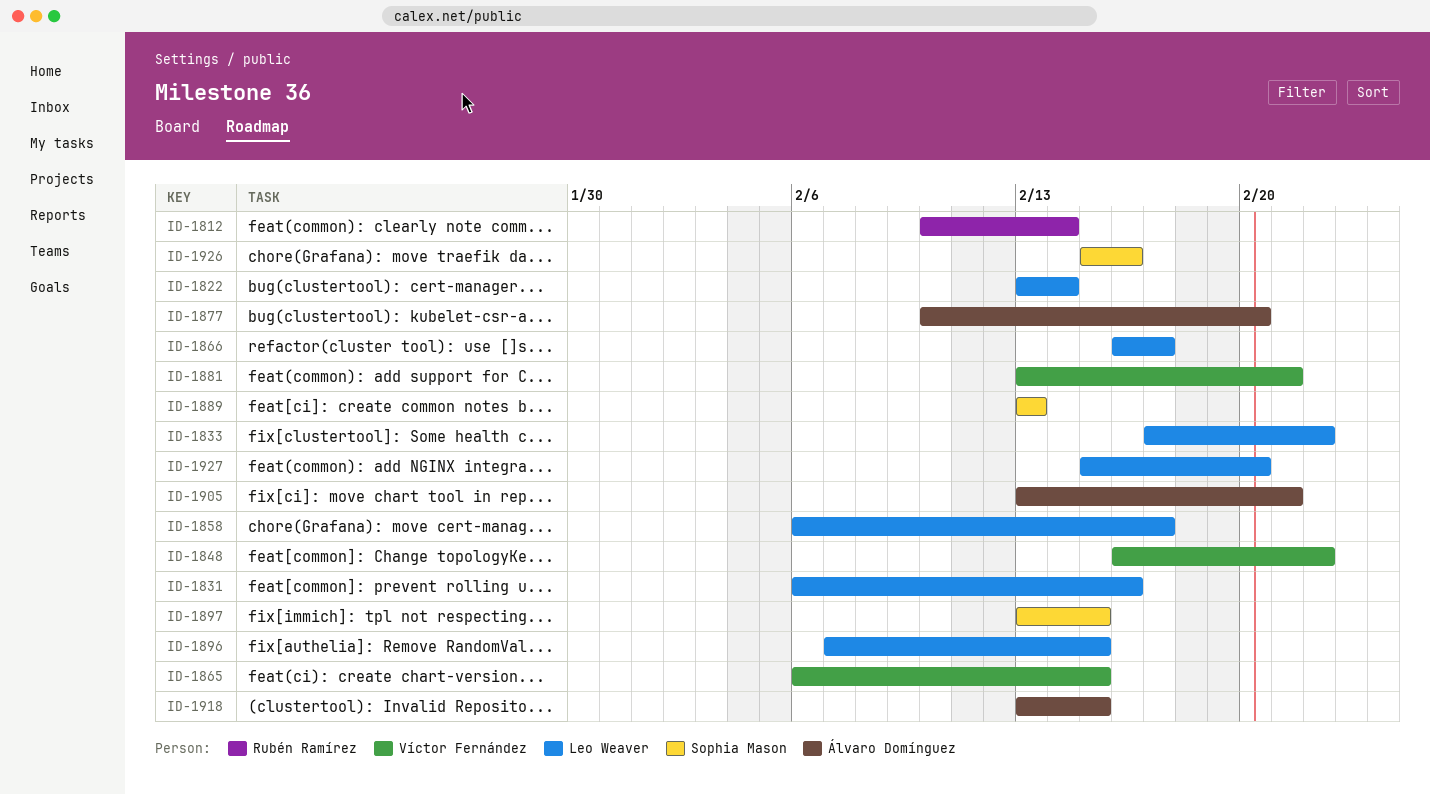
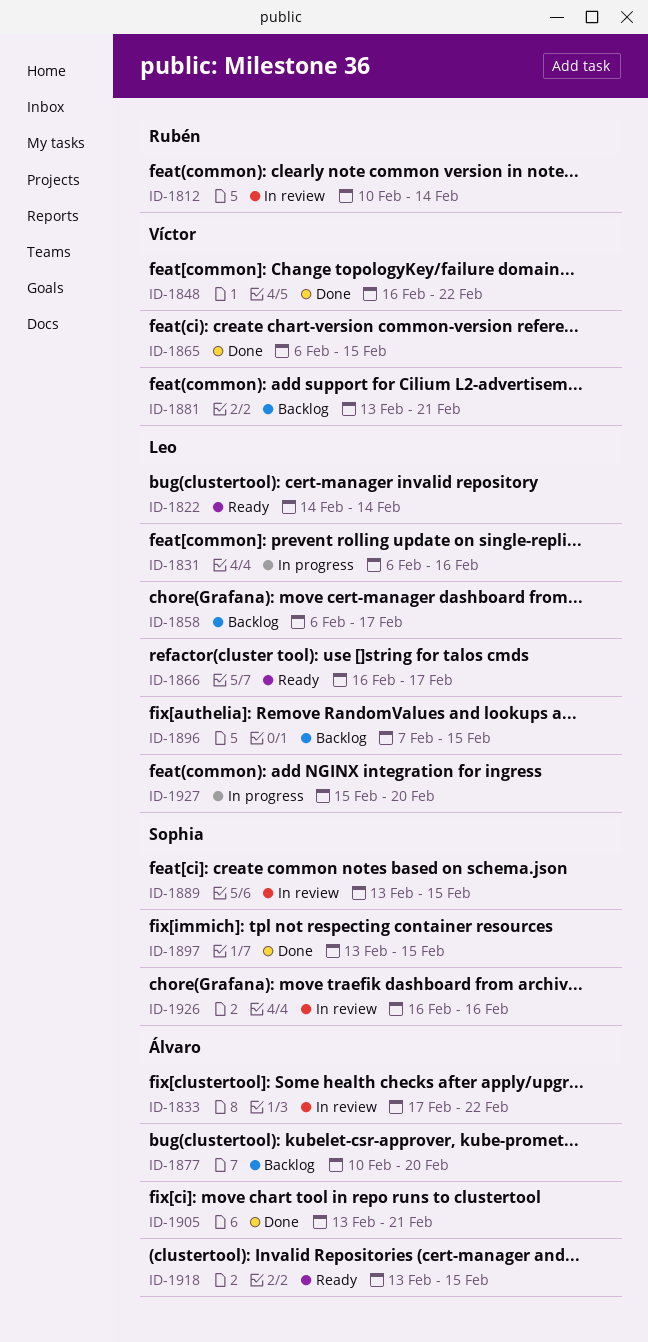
ID-1822, start: Feb 13 -> Feb 14
ID-1833, owner: Leo Weaver -> Álvaro Domínguez
ID-1889, due: Feb 13 -> Feb 15
ID-1926, start: Feb 15 -> Feb 16

